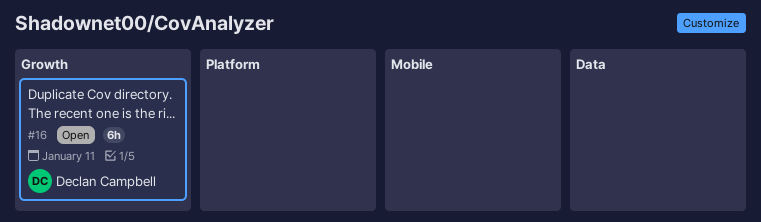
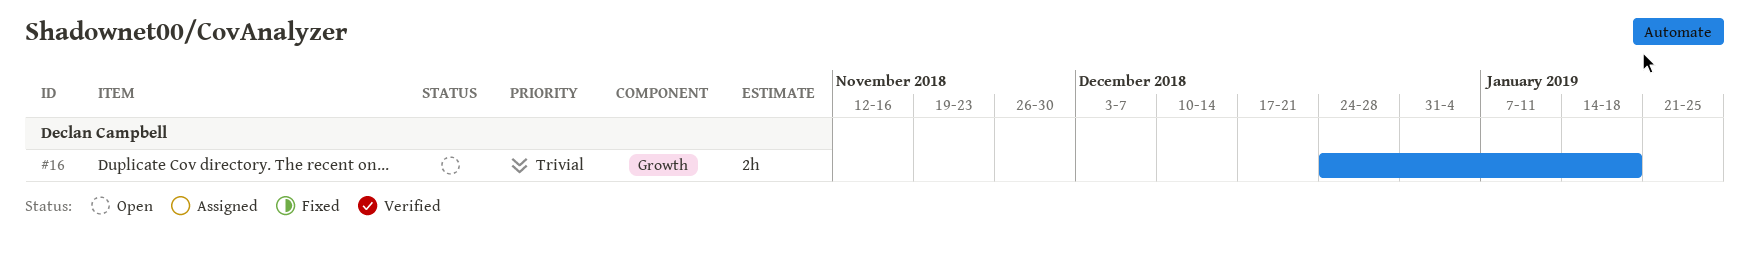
#16, estimate: 6h -> 2h
#16, due: Jan 11 -> Jan 18

